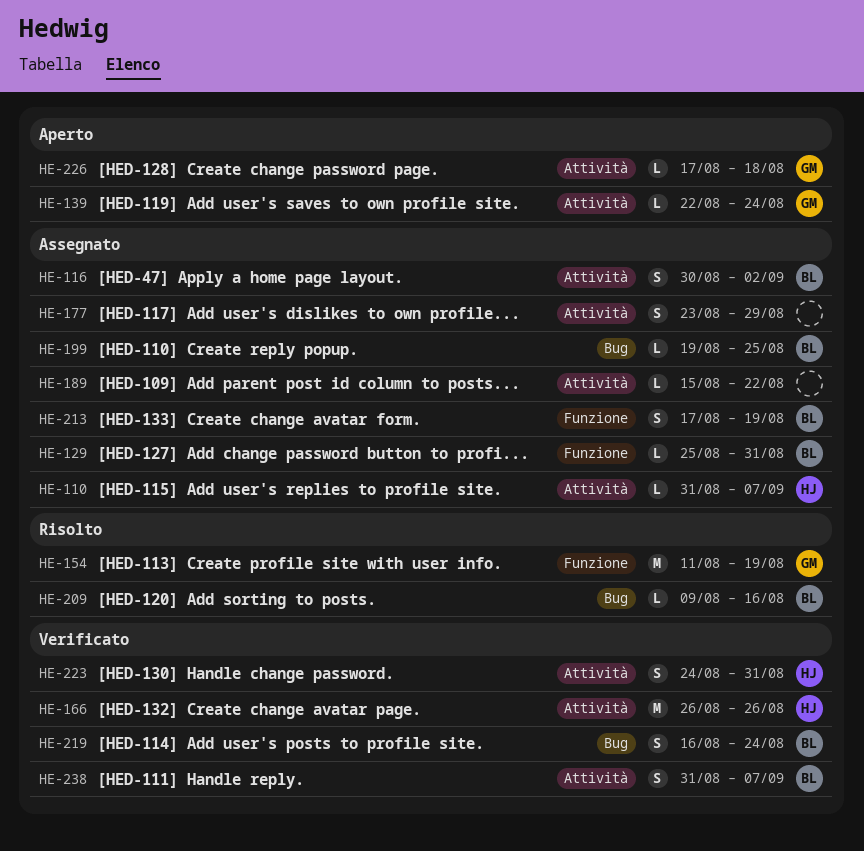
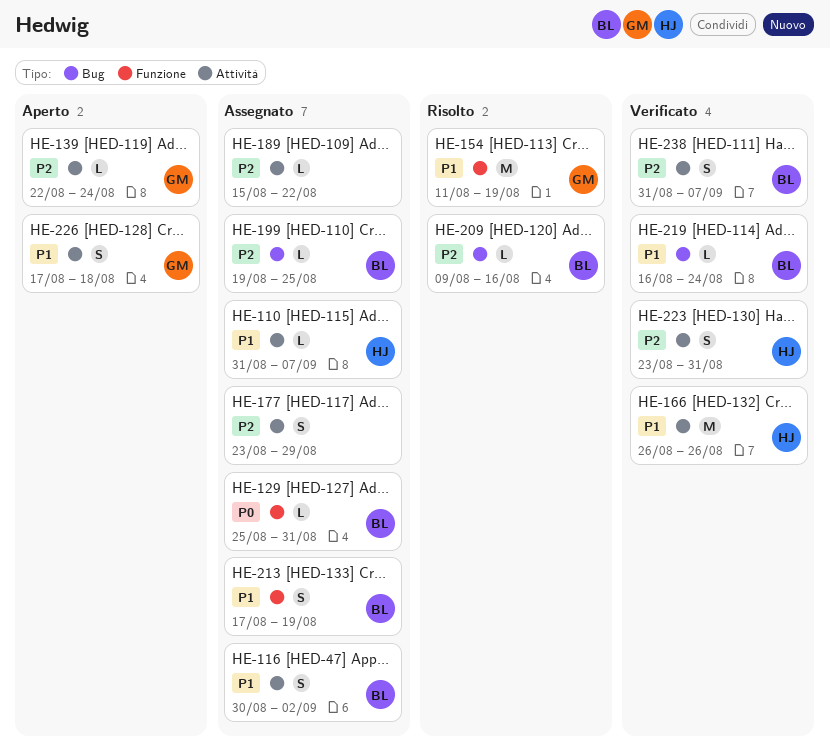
HE-219, estimate: S -> L
HE-223, start: Aug 24 -> Aug 23
HE-226, estimate: L -> S

